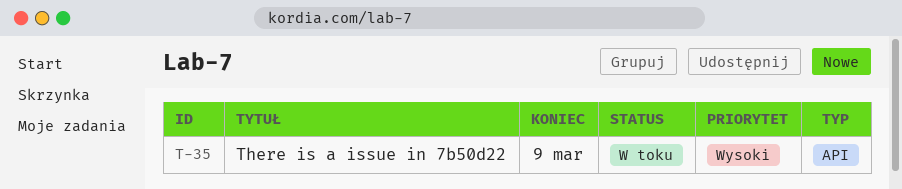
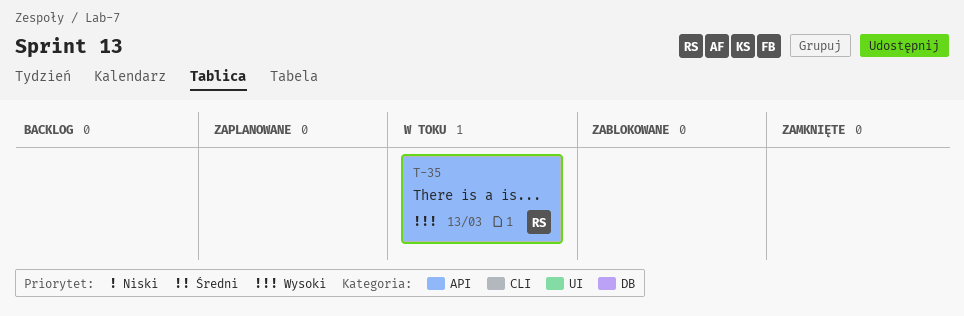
T-35, due: Mar 9 -> Mar 13

